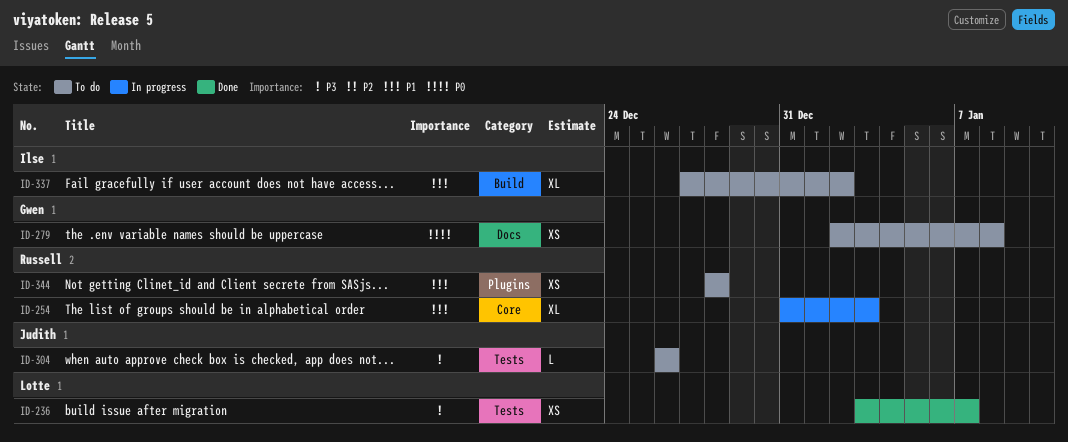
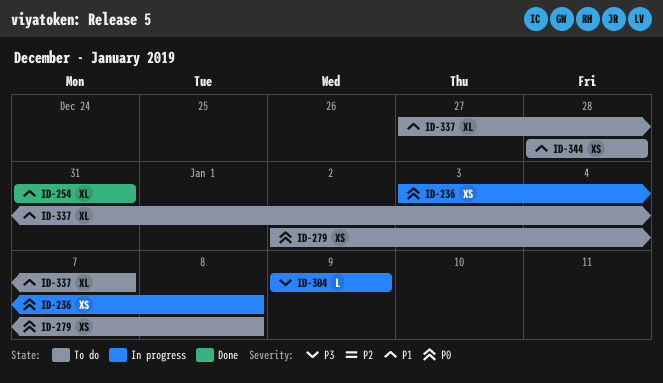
ID-236, status: Done -> In progress
ID-236, priority: P3 -> P0
ID-236, due: Jan 7 -> Jan 8
ID-254, status: In progress -> Done
ID-254, due: Jan 3 -> Dec 31
ID-304, status: To do -> In progress
ID-304, start: Dec 26 -> Jan 9
ID-304, due: Dec 26 -> Jan 9
ID-337, due: Jan 2 -> Jan 7

